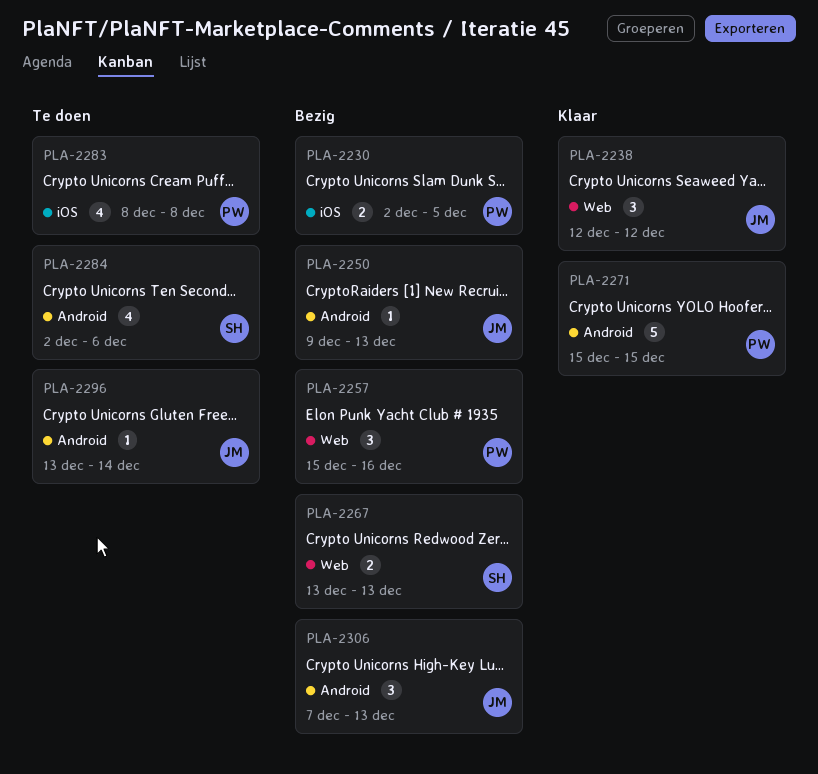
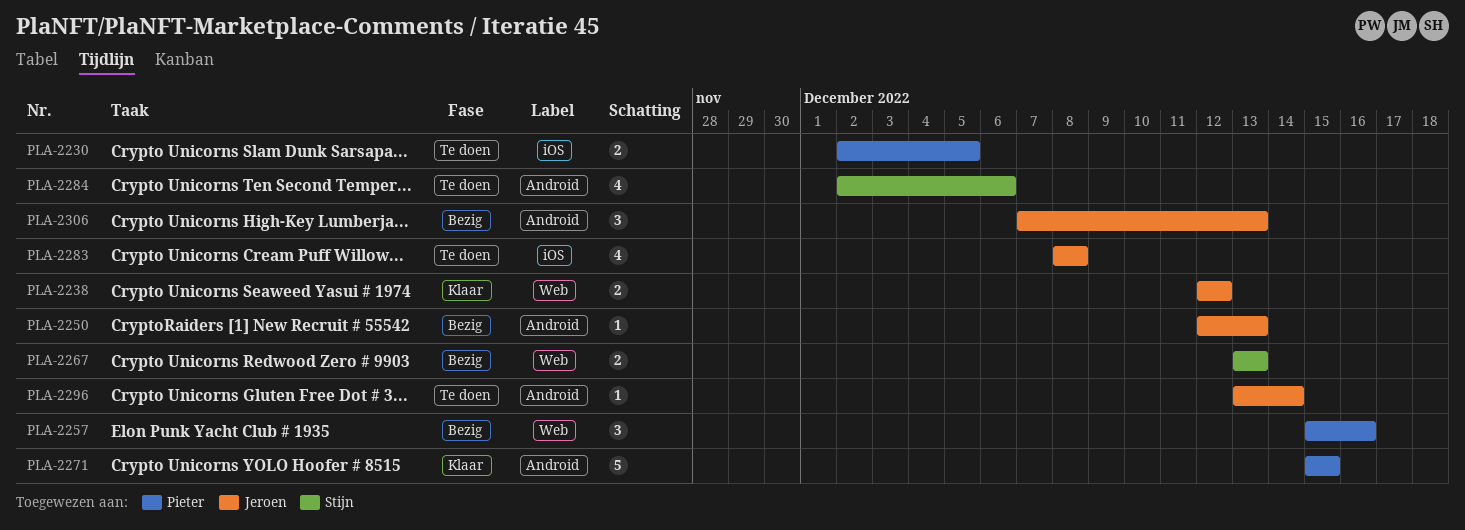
PLA-2230, status: Bezig -> Te doen
PLA-2238, estimate: 3 -> 2
PLA-2250, start: Dec 9 -> Dec 12
PLA-2283, owner: Pieter -> Jeroen

